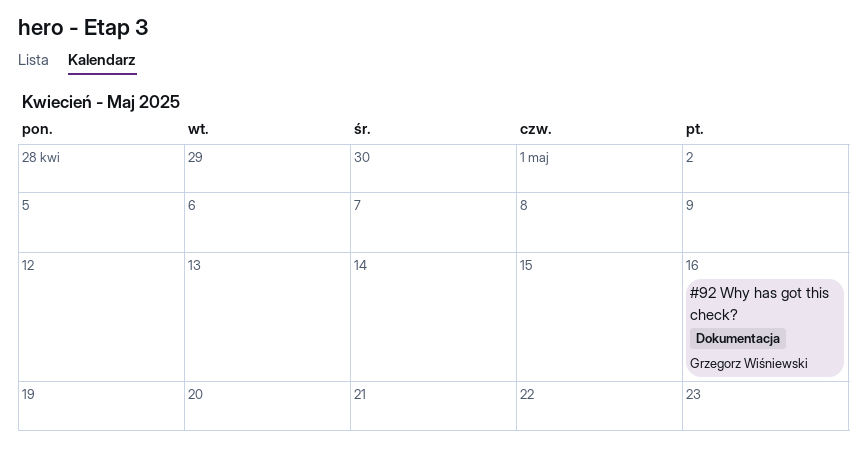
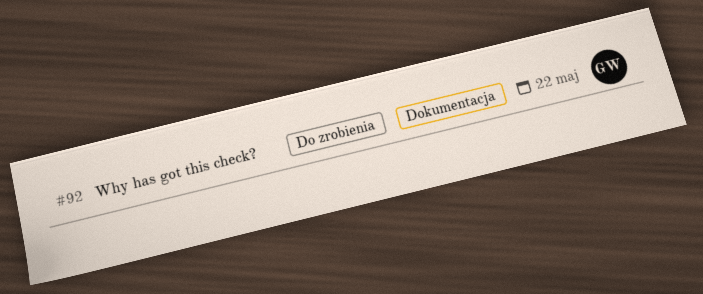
#92, due: May 16 -> May 22

